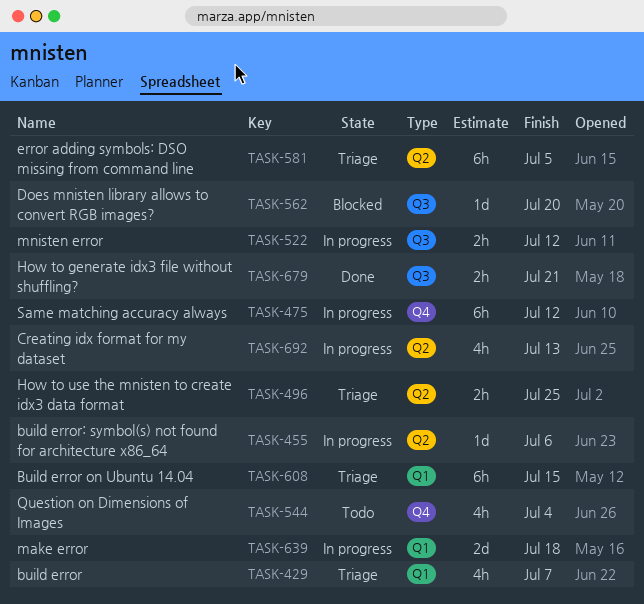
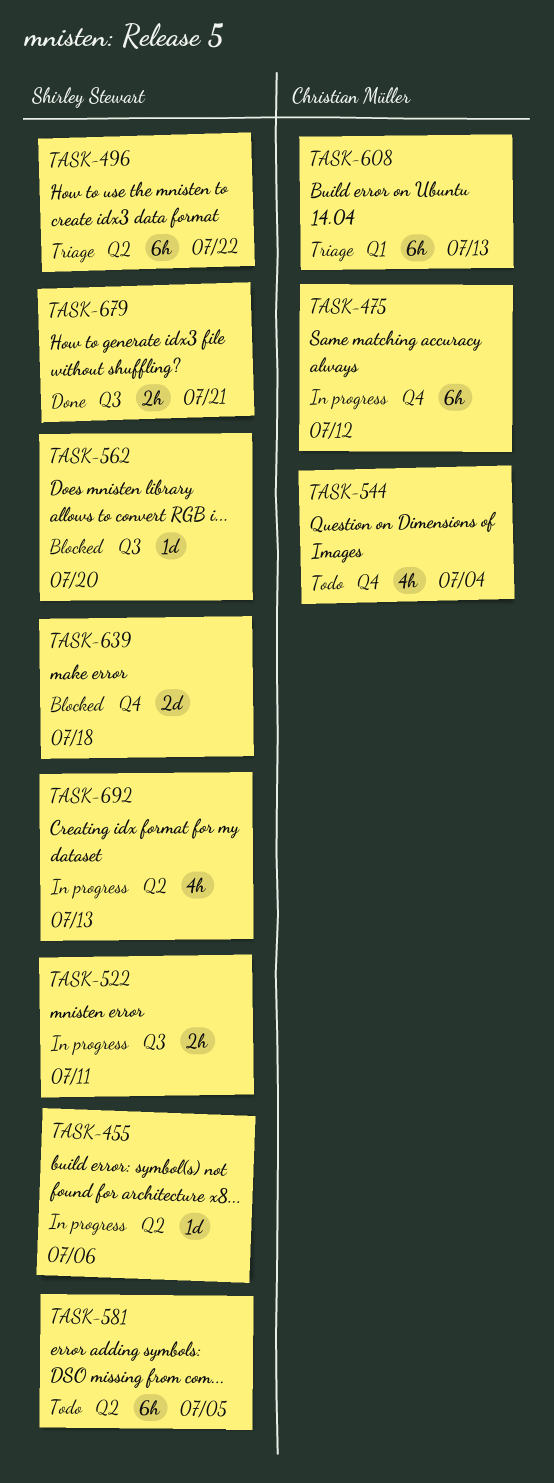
TASK-429: present -> none
TASK-496, estimate: 2h -> 6h
TASK-496, due: Jul 25 -> Jul 22
TASK-522, due: Jul 12 -> Jul 11
TASK-581, status: Triage -> Todo
TASK-608, due: Jul 15 -> Jul 13
TASK-639, status: In progress -> Blocked
TASK-639, label: Q1 -> Q4

